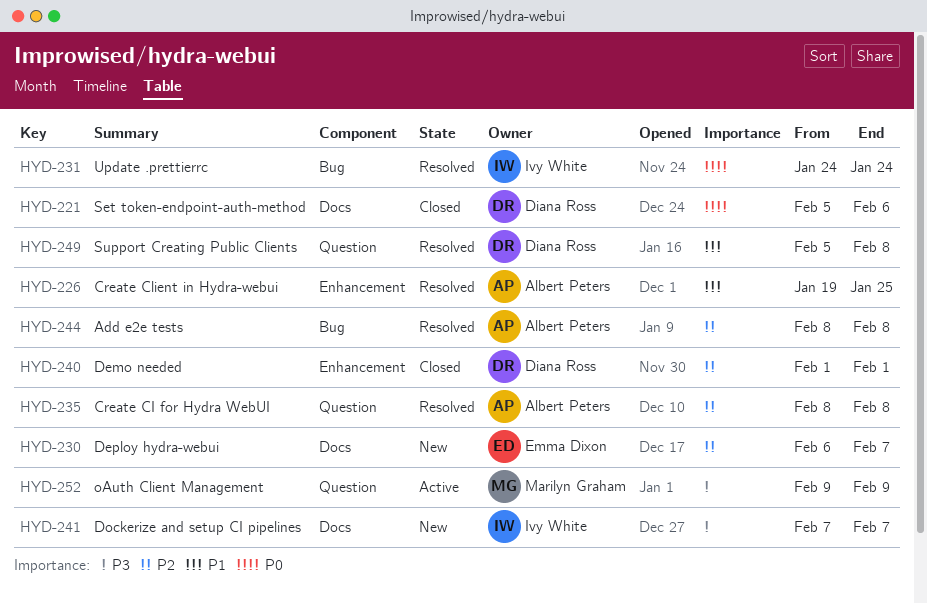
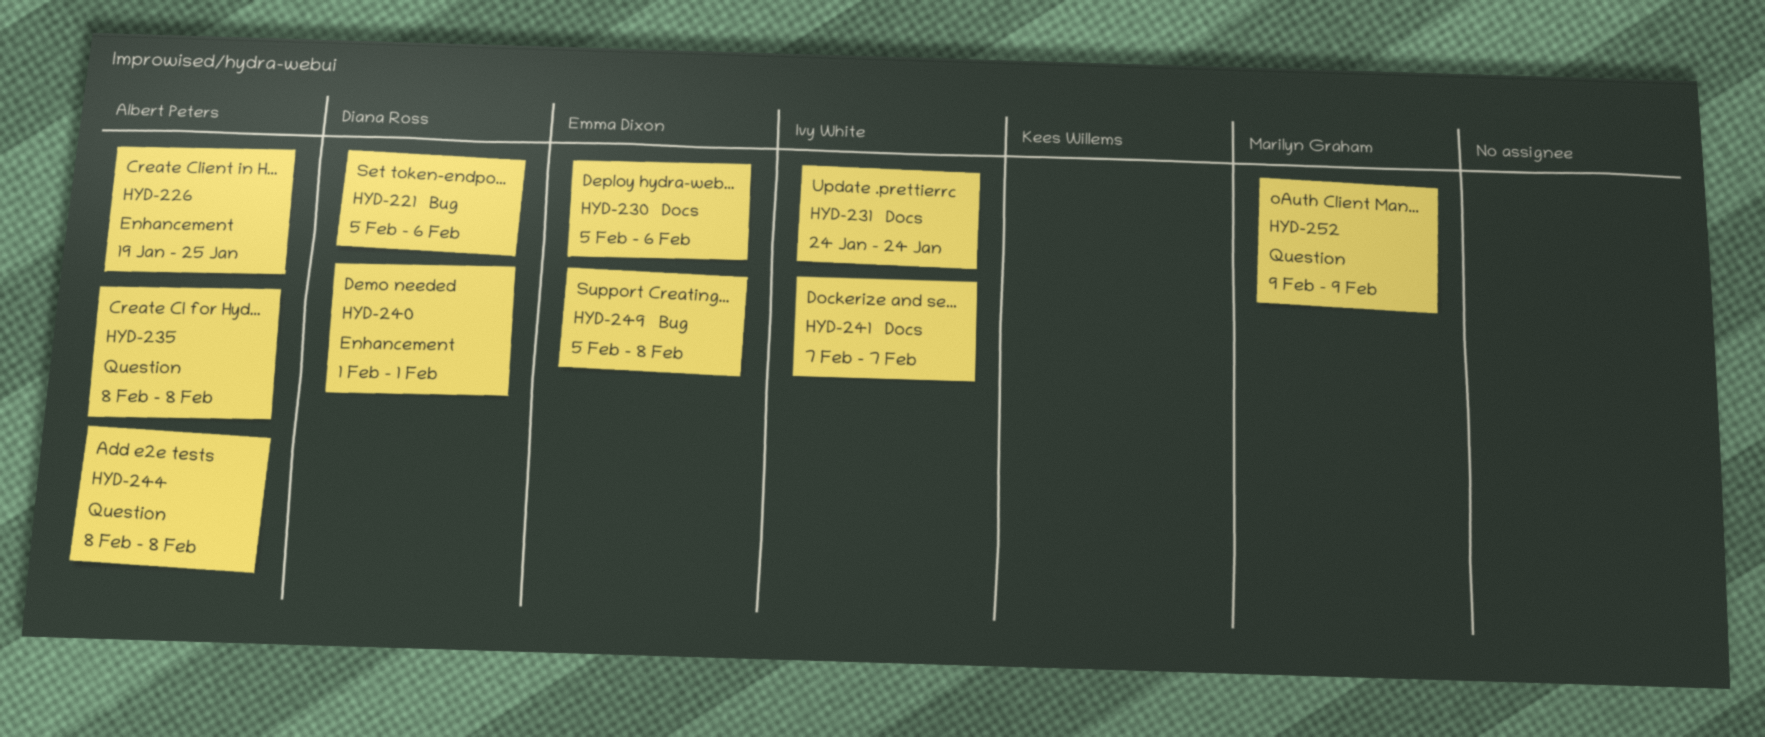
HYD-221, label: Docs -> Bug
HYD-230, start: Feb 6 -> Feb 5
HYD-230, due: Feb 7 -> Feb 6
HYD-231, label: Bug -> Docs
HYD-244, label: Bug -> Question
HYD-249, owner: Diana Ross -> Emma Dixon
HYD-249, label: Question -> Bug

